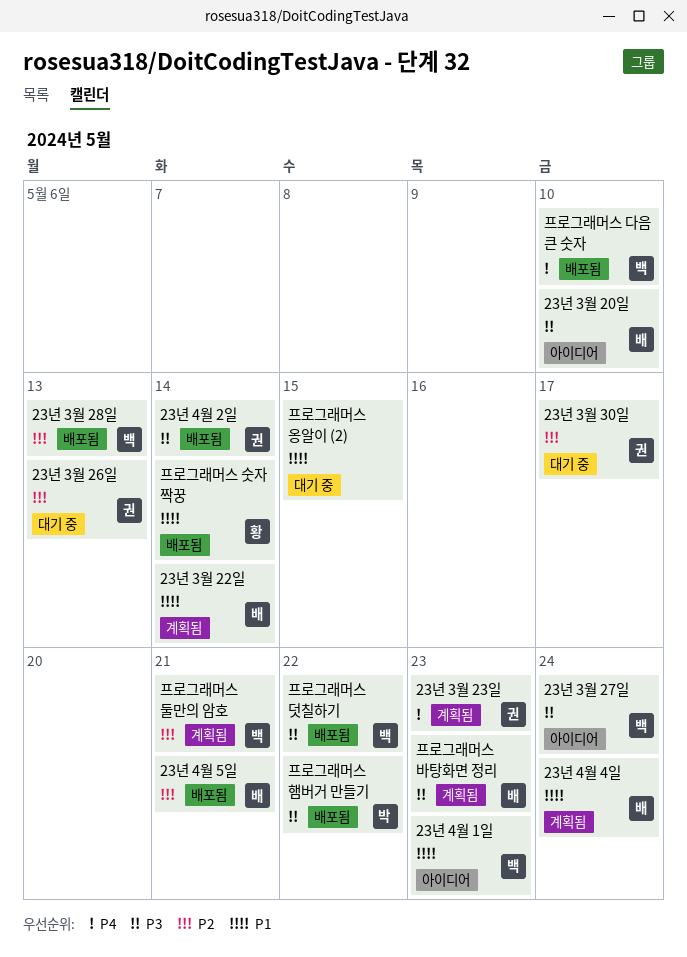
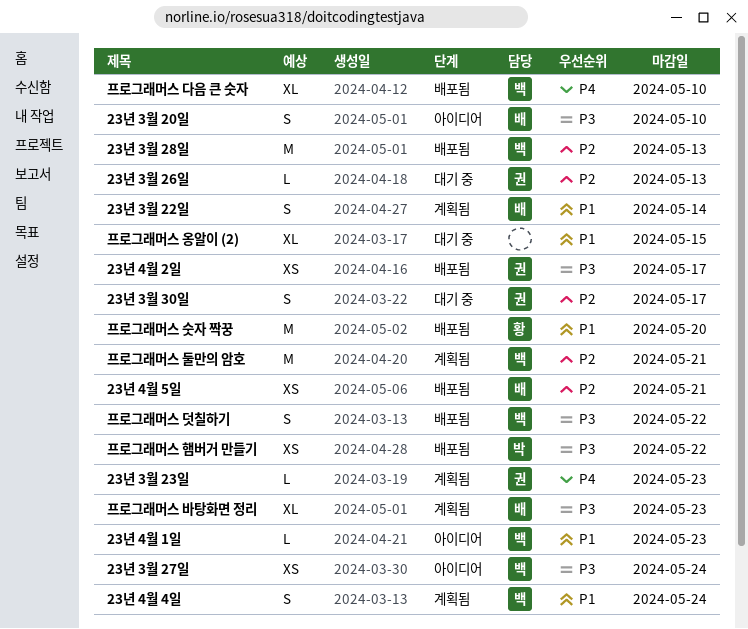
23년 4월 2일, due: May 14 -> May 17
23년 4월 4일, owner: 배 -> 백
프로그래머스 숫자 짝꿍, due: May 14 -> May 20

